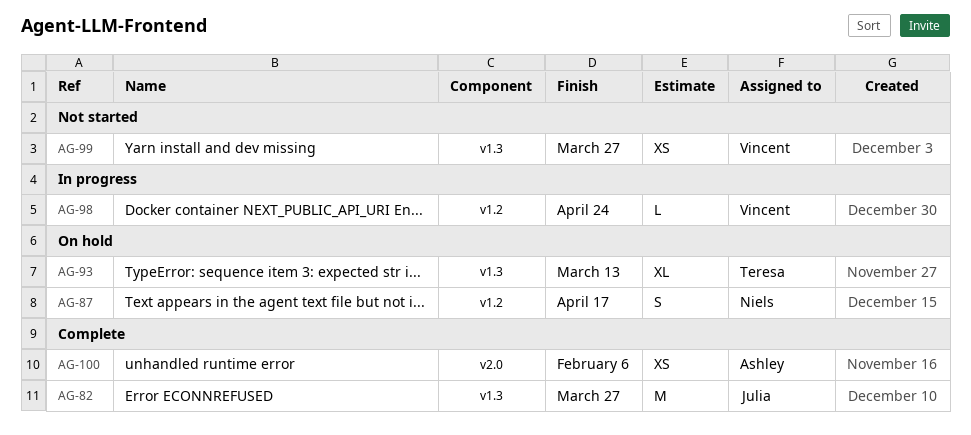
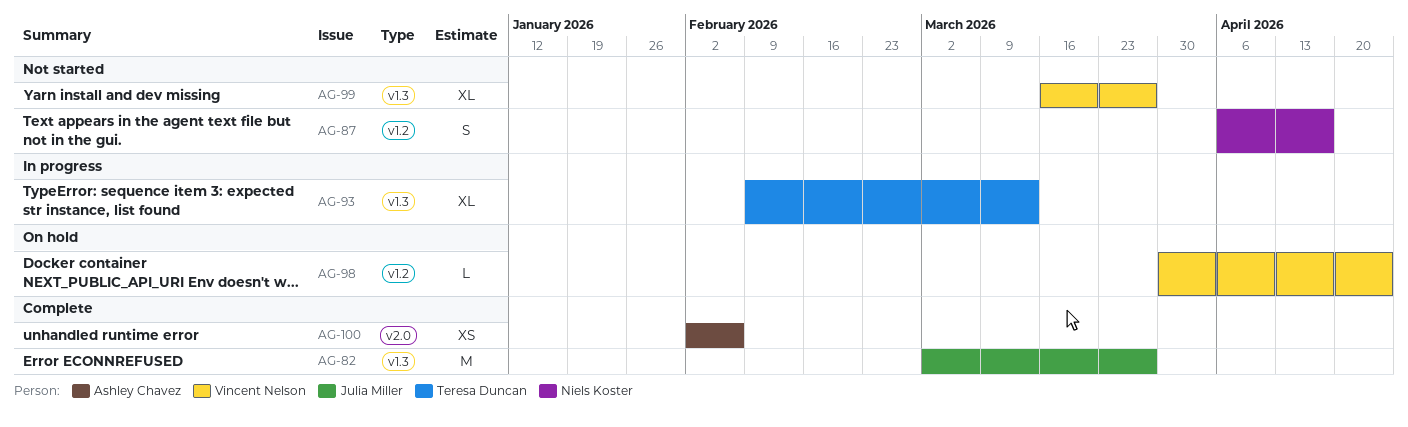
AG-87, status: On hold -> Not started
AG-93, status: On hold -> In progress
AG-98, status: In progress -> On hold
AG-99, estimate: XS -> XL

